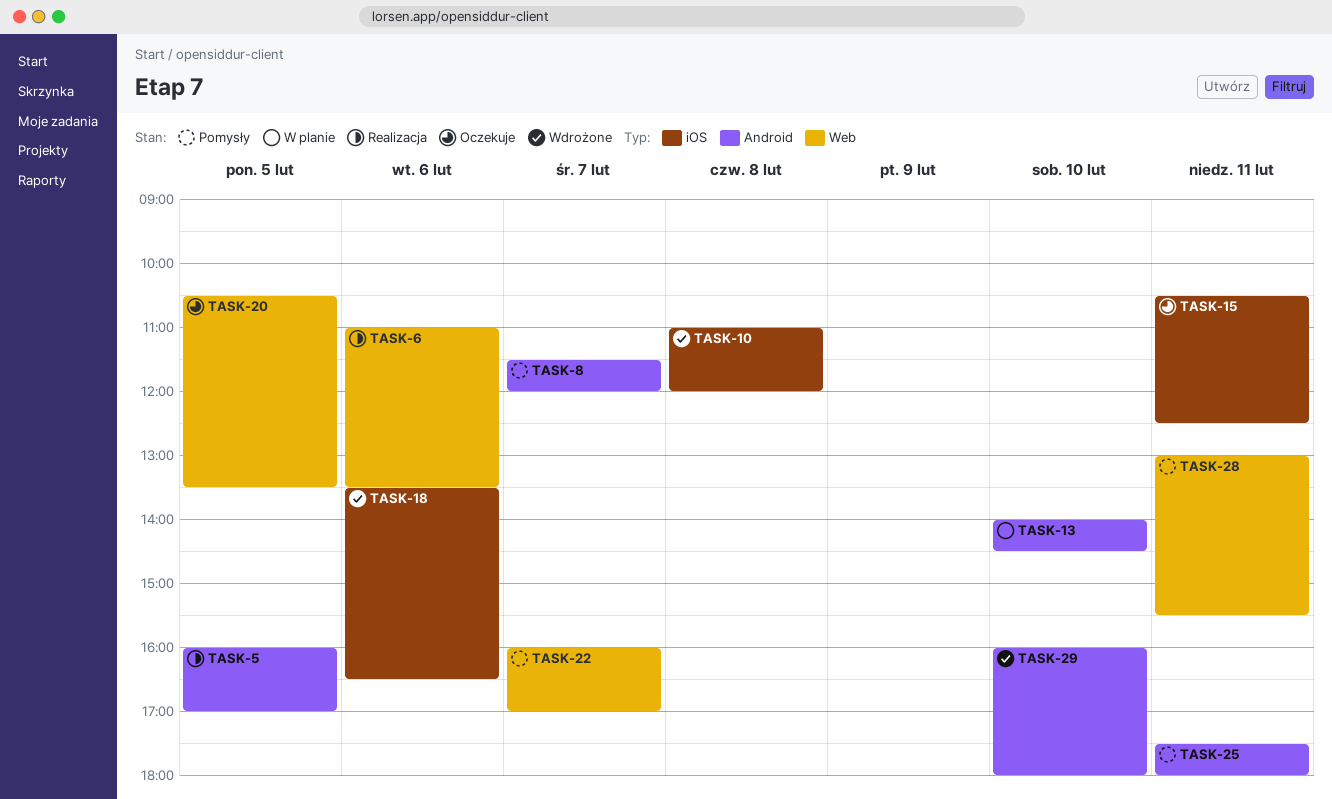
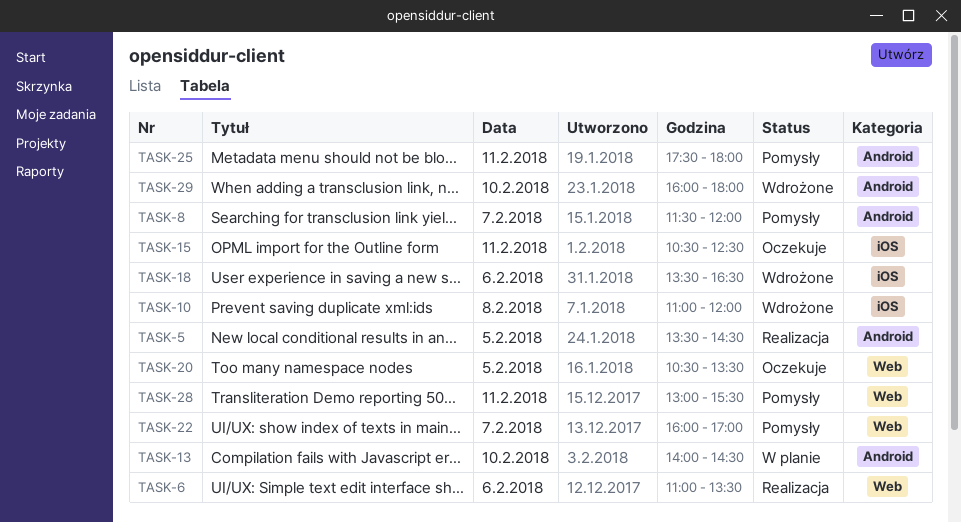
TASK-5, begins: 16:00 -> 13:30
TASK-5, ends: 17:00 -> 14:30

